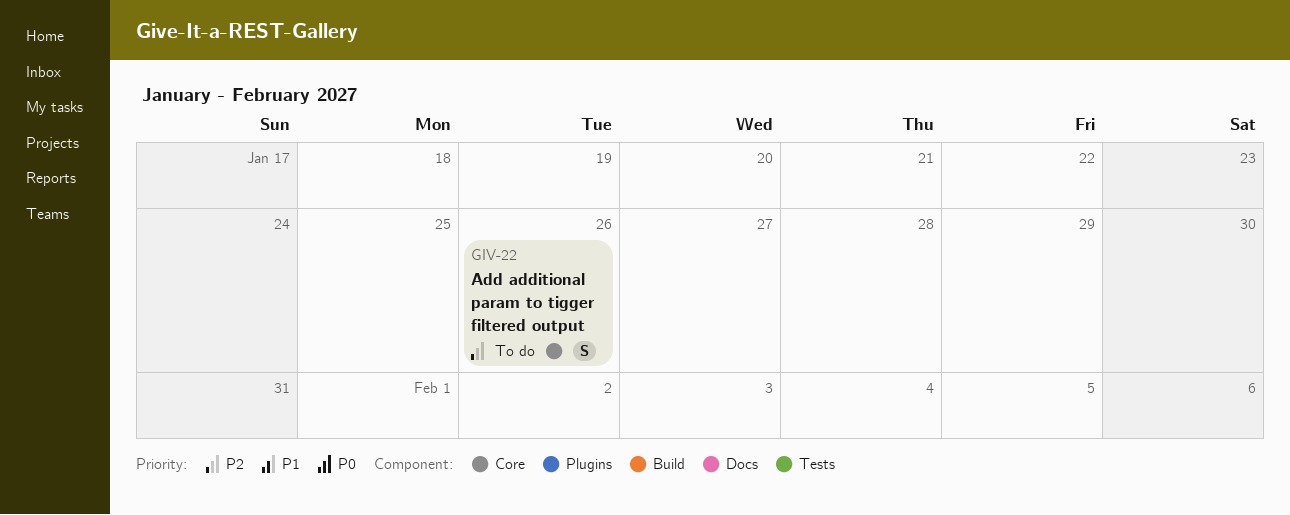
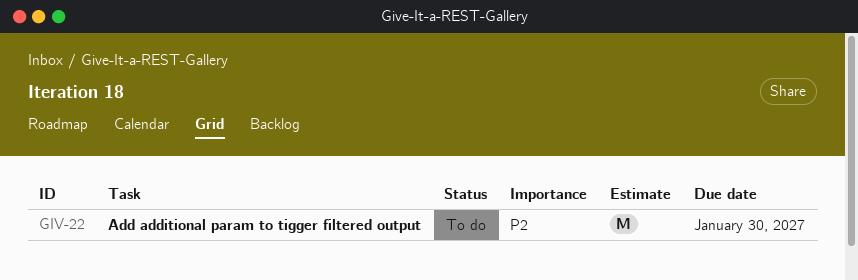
GIV-22, estimate: S -> M
GIV-22, due: Jan 26 -> Jan 30

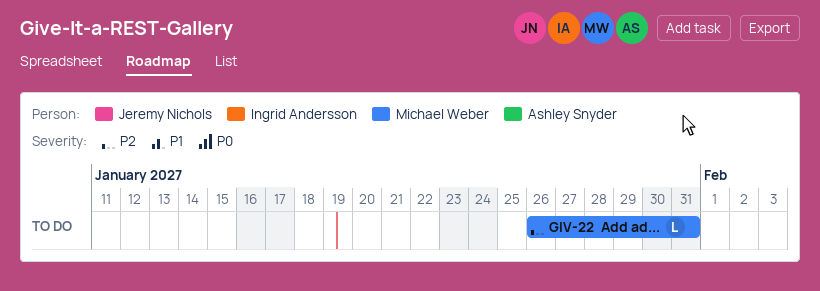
GIV-22, estimate: M -> L
GIV-22, due: Jan 30 -> Jan 31

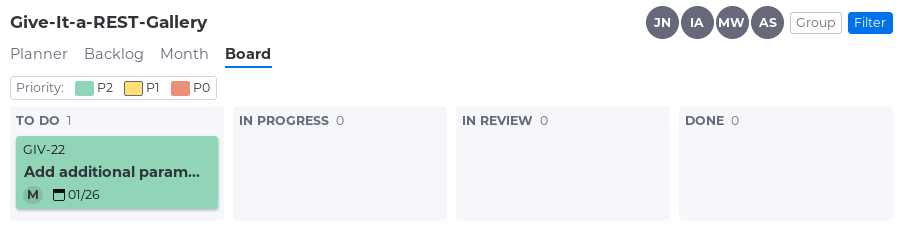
GIV-22, estimate: L -> M
GIV-22, due: Jan 31 -> Jan 26

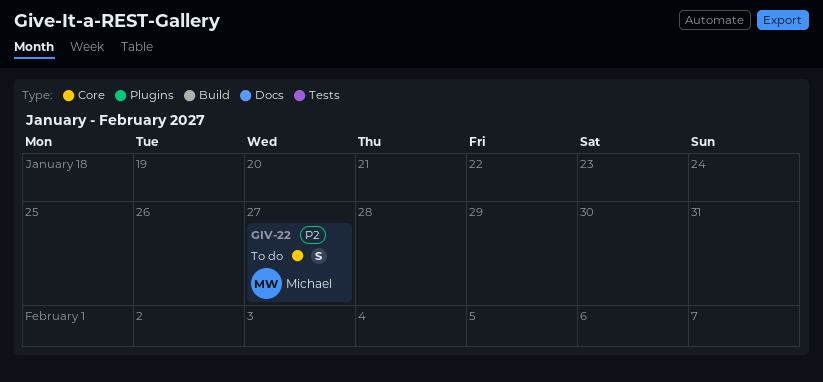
GIV-22, estimate: M -> S
GIV-22, due: Jan 26 -> Jan 27

